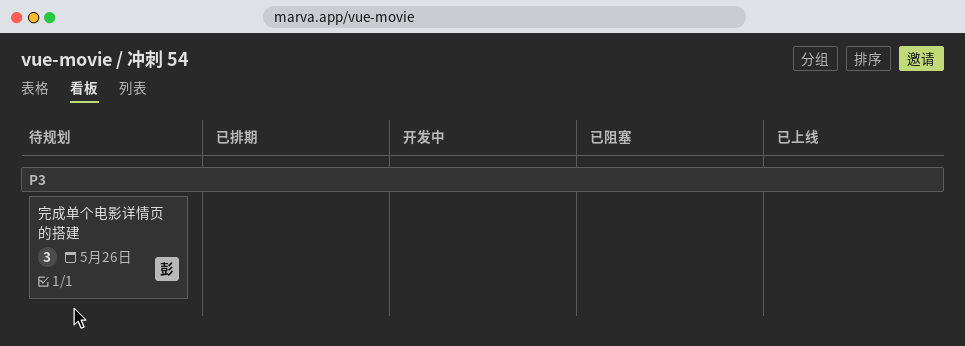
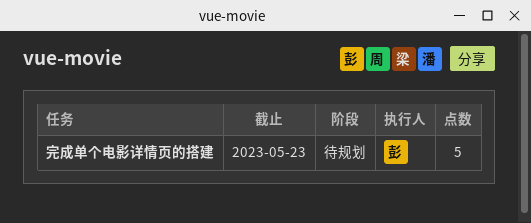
完成单个电影详情页的搭建, estimate: 3 -> 5
完成单个电影详情页的搭建, due: May 26 -> May 23

